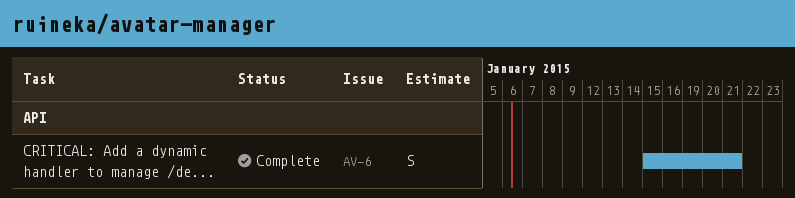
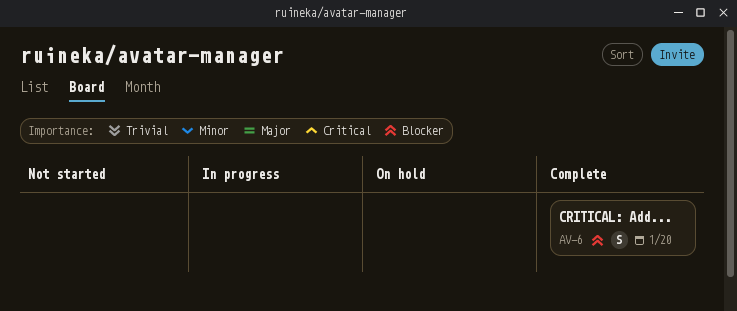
AV-6, due: Jan 21 -> Jan 20

